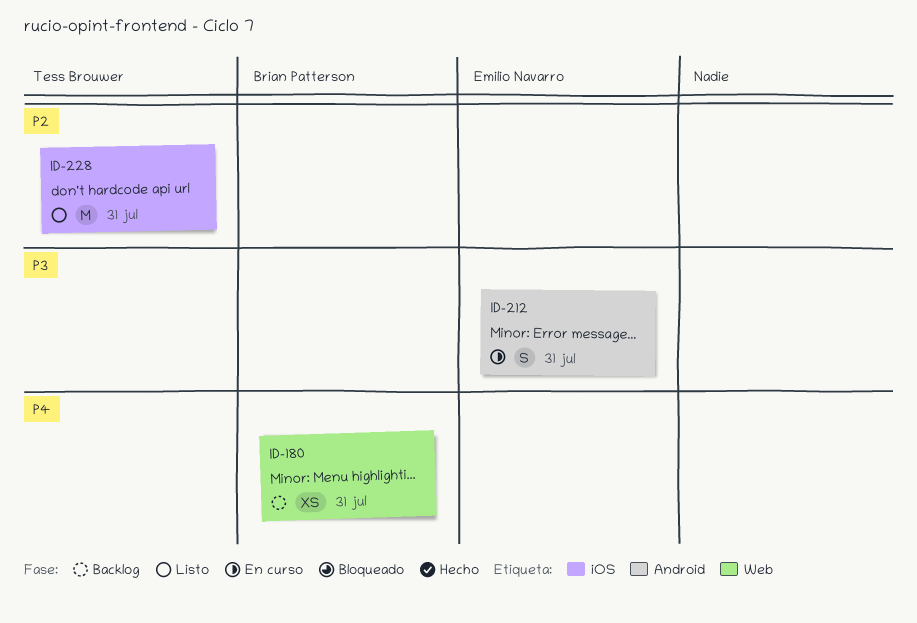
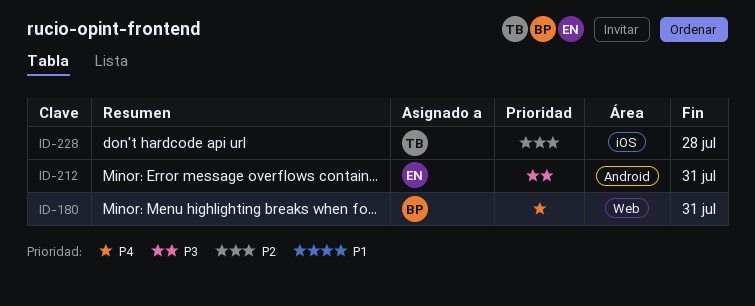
ID-228, due: Jul 31 -> Jul 28

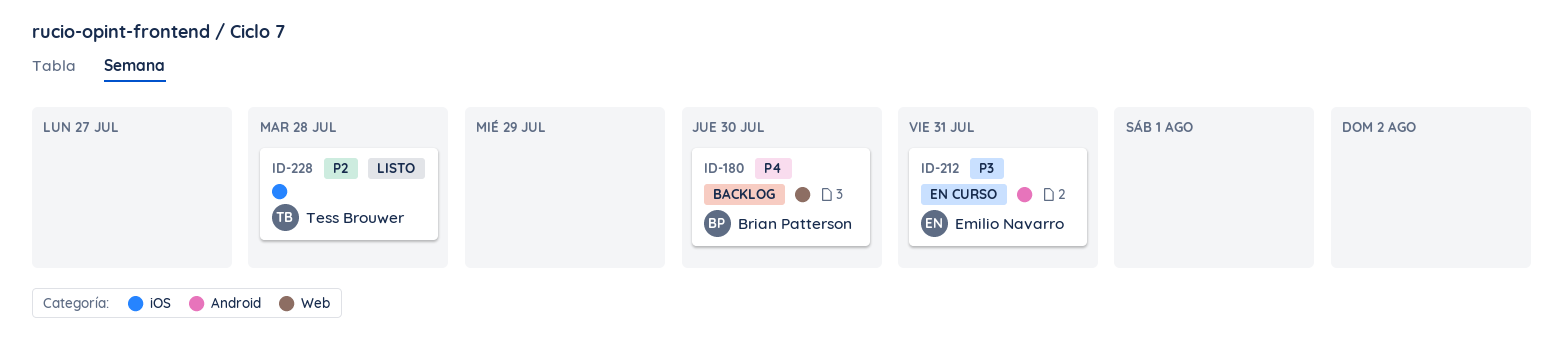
ID-180, due: Jul 31 -> Jul 30

